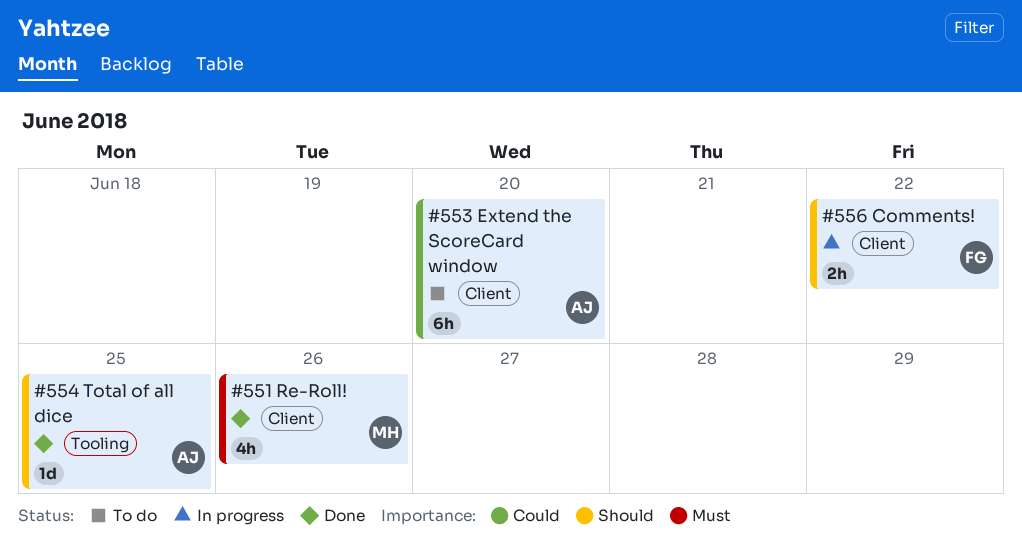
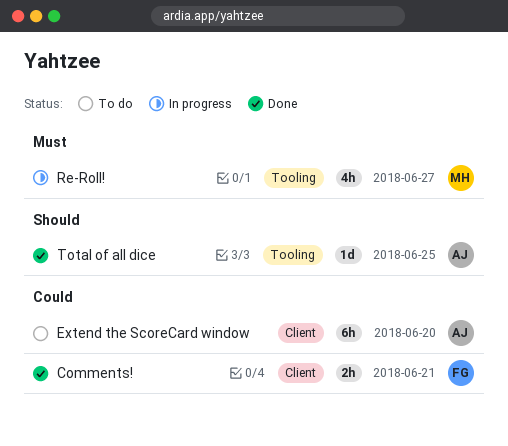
Comments!, status: In progress -> Done
Comments!, priority: Should -> Could
Comments!, due: Jun 22 -> Jun 21
Re-Roll!, status: Done -> In progress
Re-Roll!, label: Client -> Tooling
Re-Roll!, due: Jun 26 -> Jun 27

